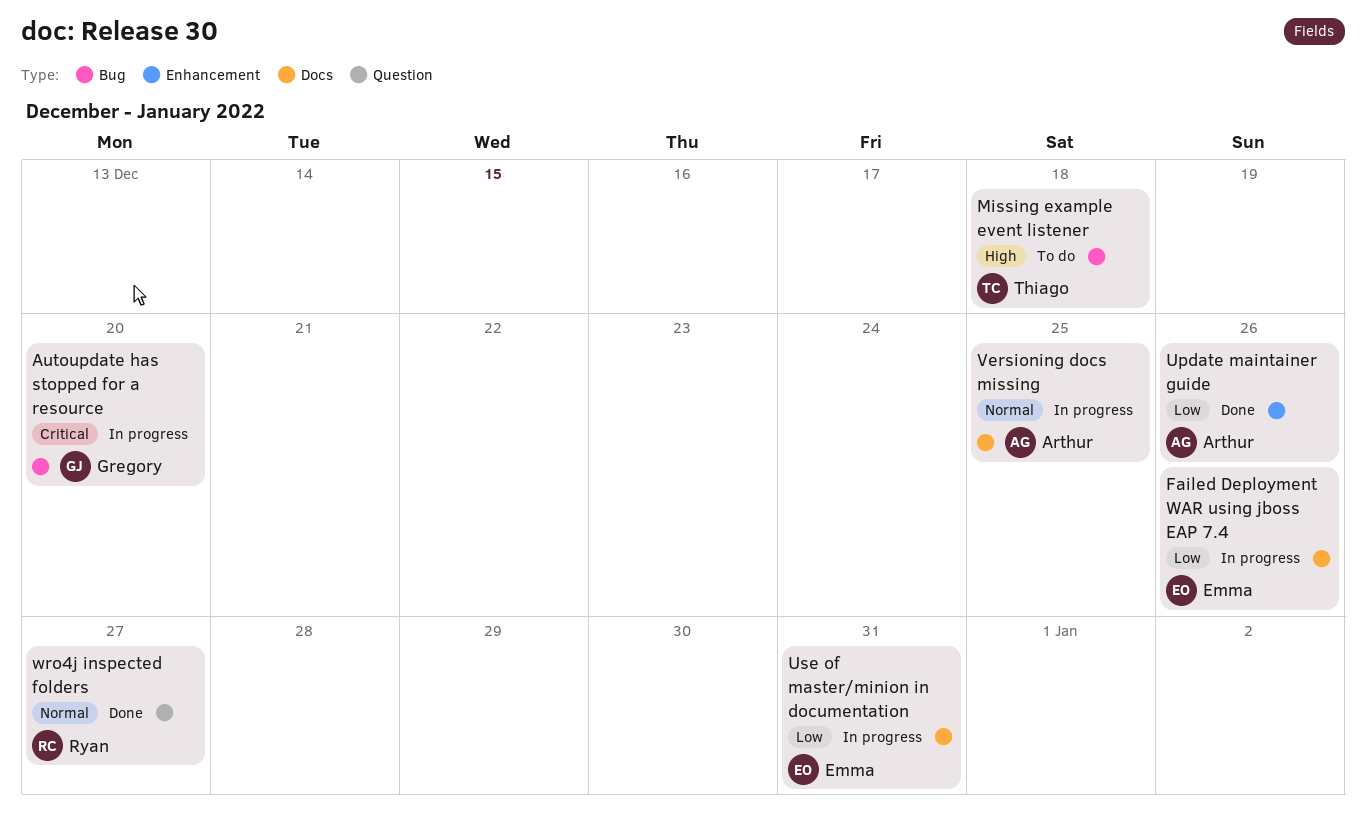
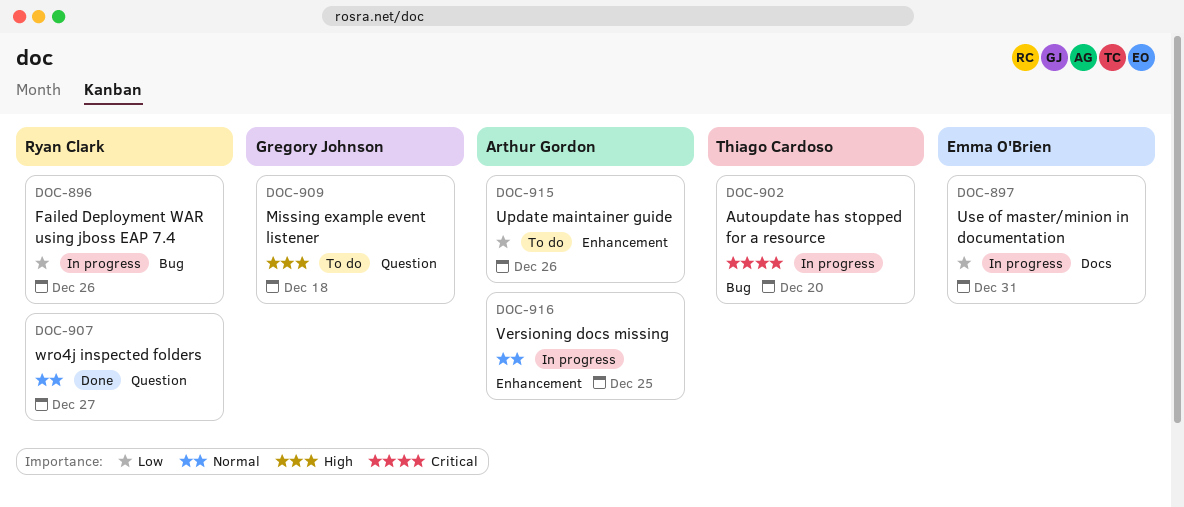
Autoupdate has stopped for a resource, owner: Gregory Johnson -> Thiago Cardoso
Failed Deployment WAR using jboss EAP 7.4, owner: Emma O'Brien -> Ryan Clark
Failed Deployment WAR using jboss EAP 7.4, label: Docs -> Bug
Missing example event listener, owner: Thiago Cardoso -> Gregory Johnson
Missing example event listener, label: Bug -> Question
Update maintainer guide, status: Done -> To do
Versioning docs missing, label: Docs -> Enhancement

